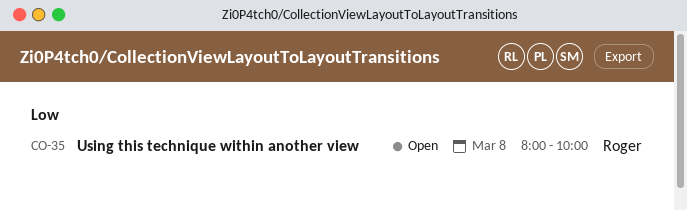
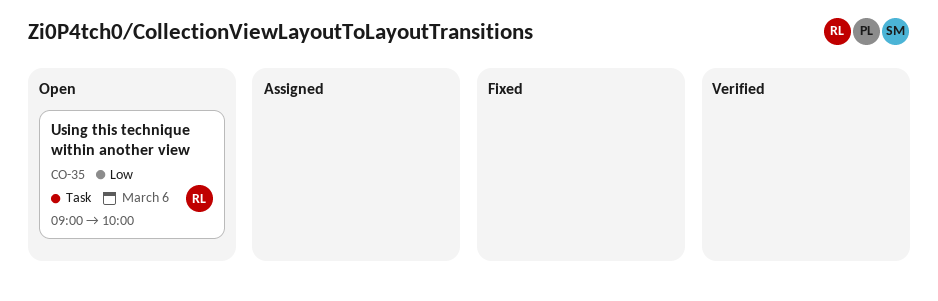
CO-35, day: Mar 8 -> Mar 6
CO-35, begins: 08:00 -> 09:00

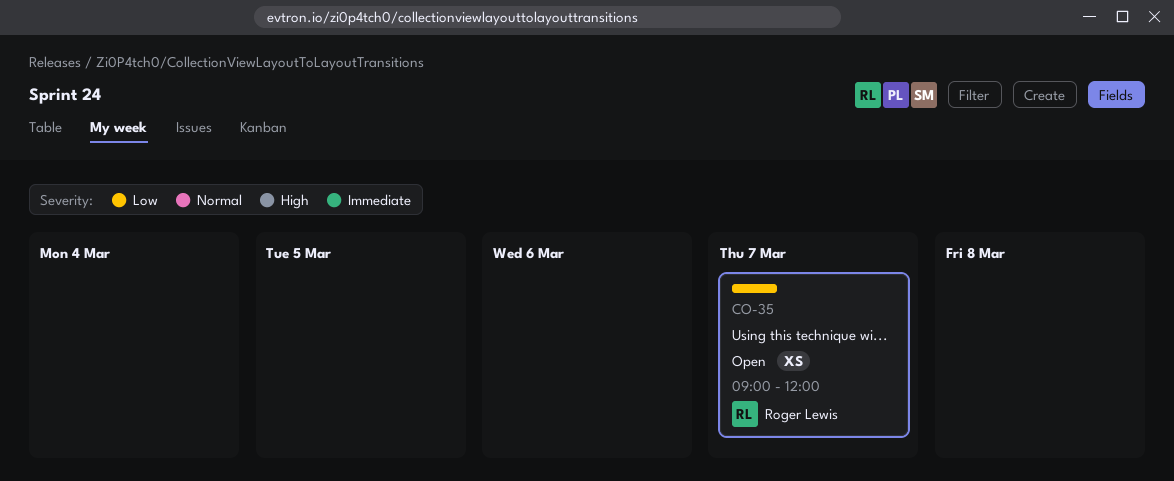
CO-35, day: Mar 6 -> Mar 7
CO-35, ends: 10:00 -> 12:00

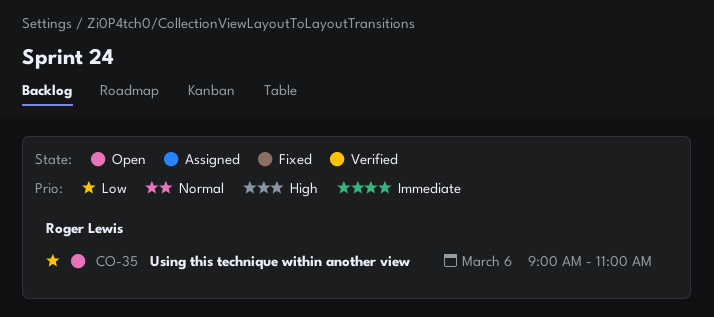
CO-35, day: Mar 7 -> Mar 6
CO-35, ends: 12:00 -> 11:00

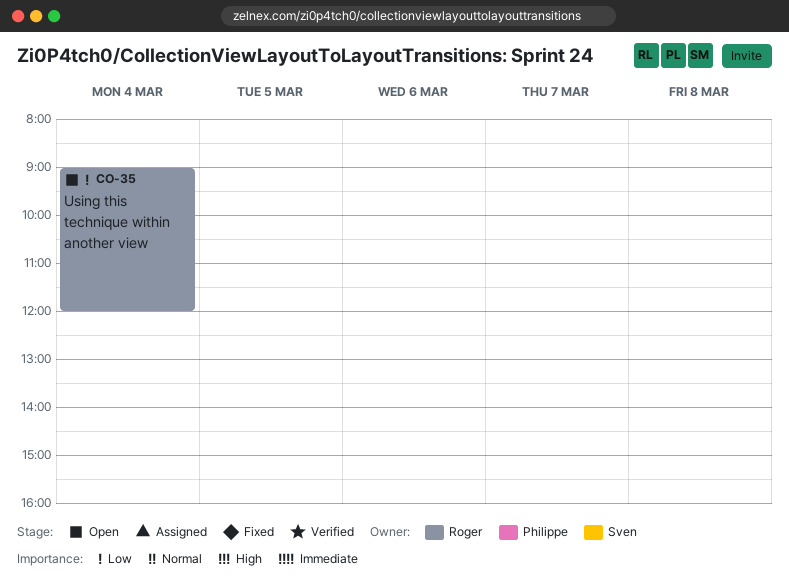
CO-35, day: Mar 6 -> Mar 4
CO-35, ends: 11:00 -> 12:00

